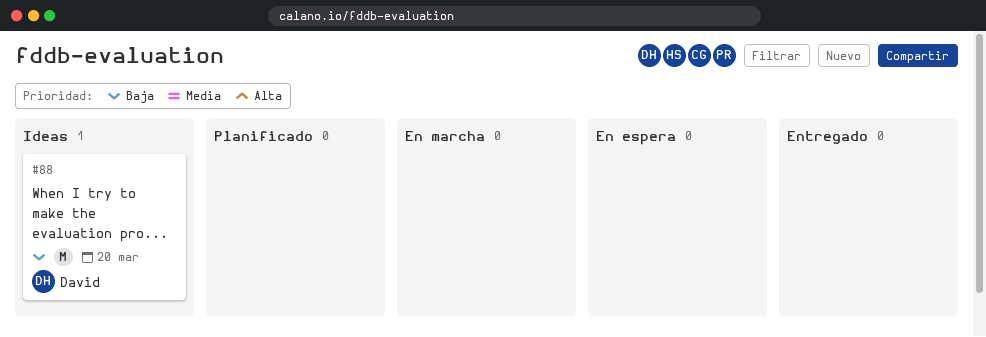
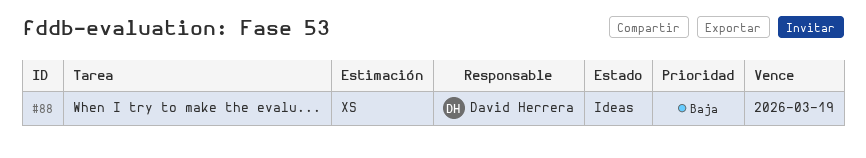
#88, estimate: M -> XS
#88, due: Mar 20 -> Mar 19

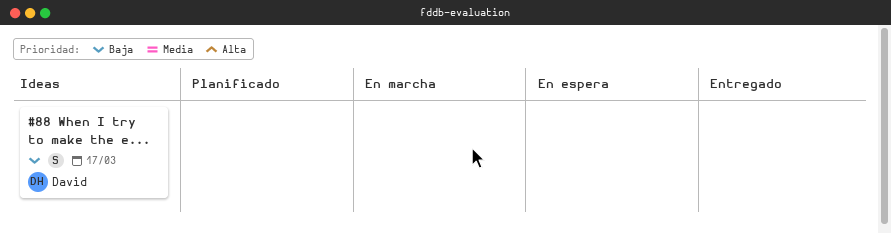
#88, estimate: XS -> S
#88, due: Mar 19 -> Mar 17

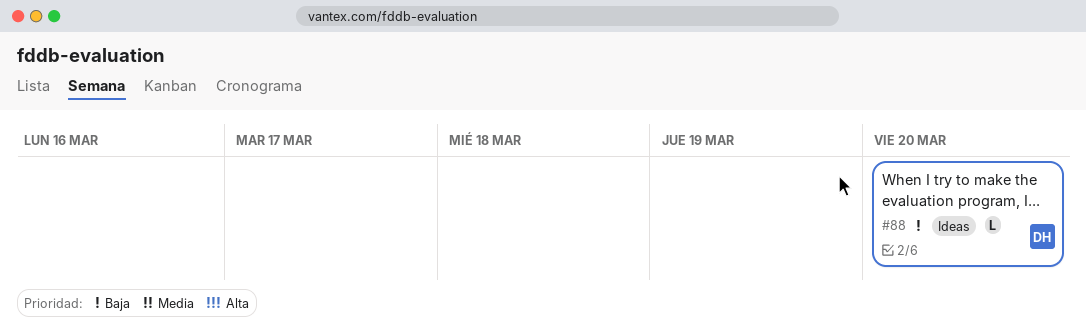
#88, estimate: S -> L
#88, due: Mar 17 -> Mar 20

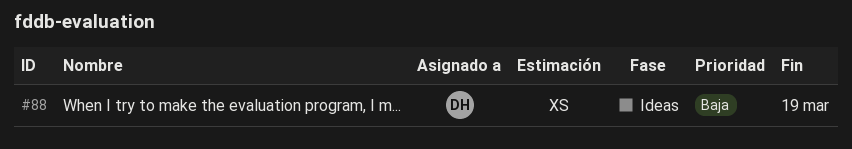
#88, estimate: L -> XS
#88, due: Mar 20 -> Mar 19

